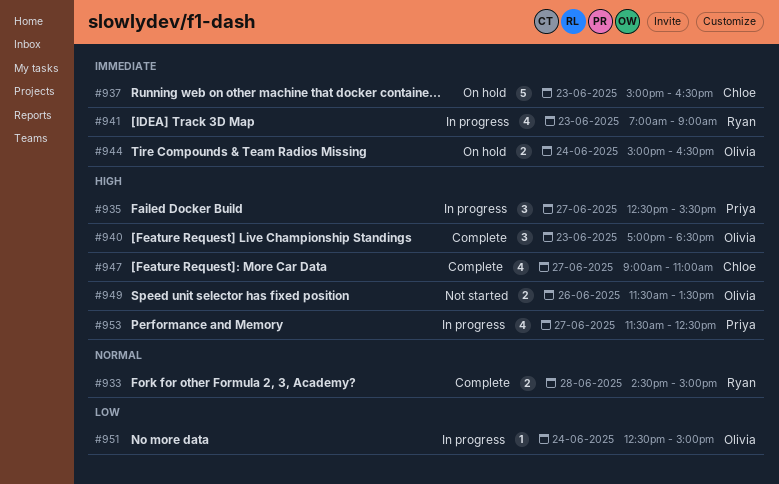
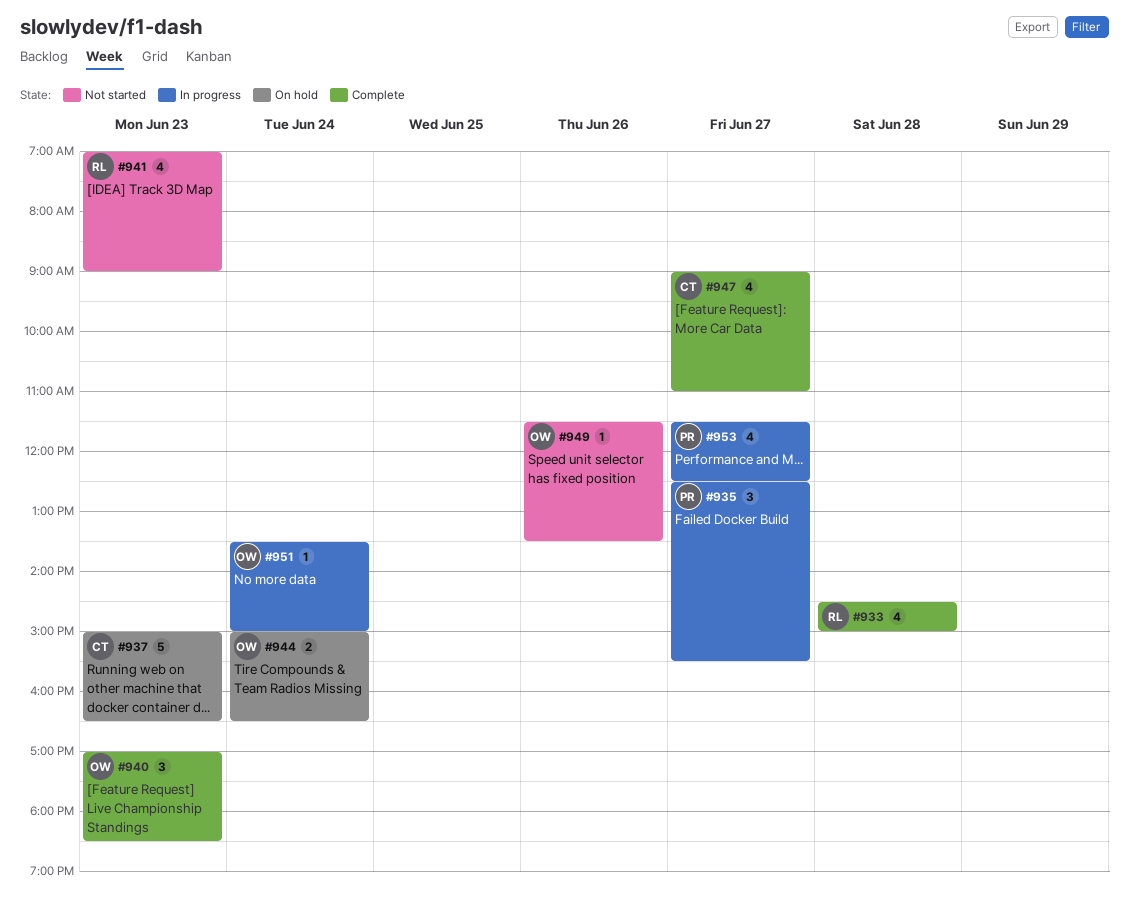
#933, estimate: 2 -> 4
#941, status: In progress -> Not started
#949, estimate: 2 -> 1
#951, begins: 12:30 -> 13:30

